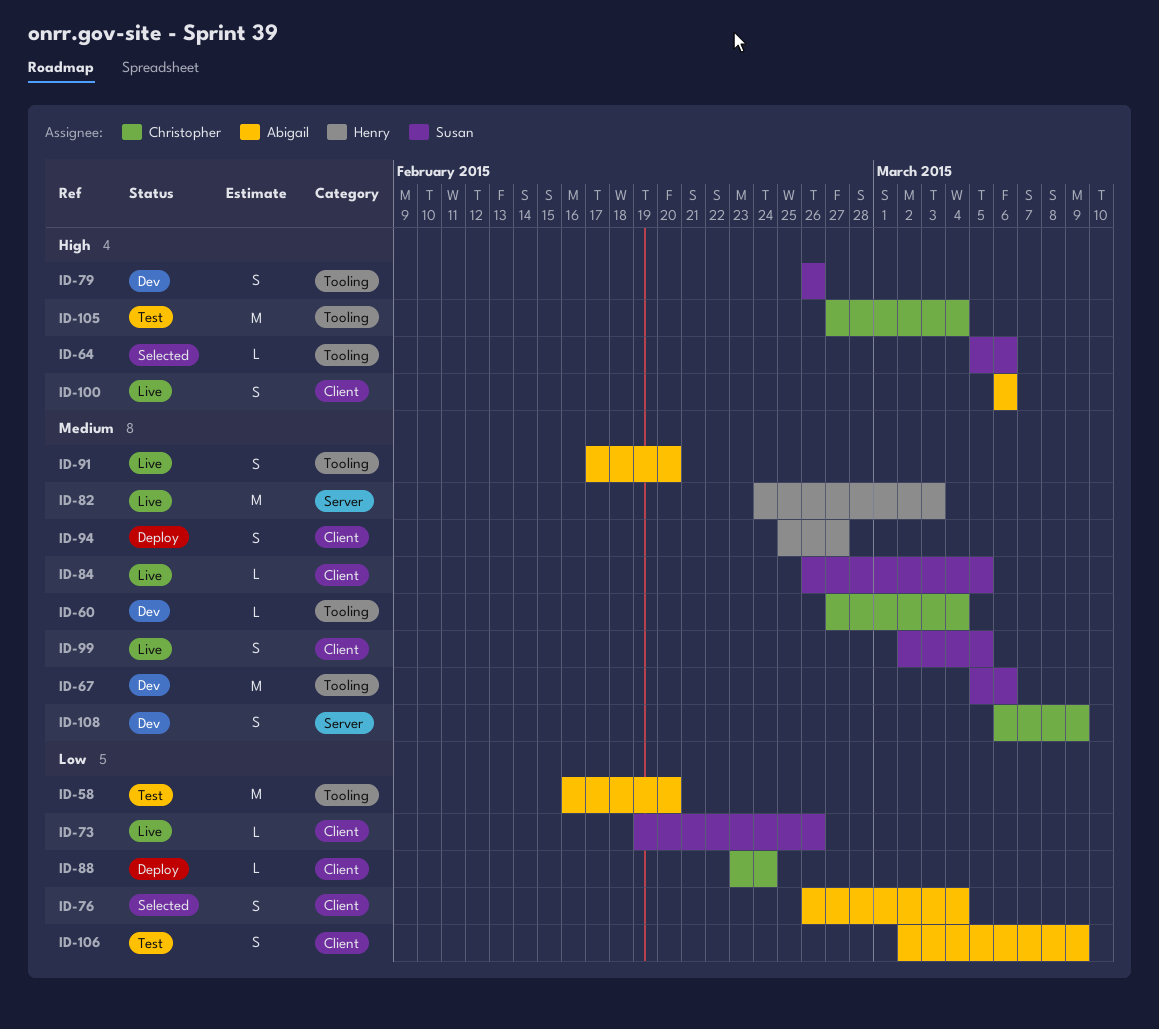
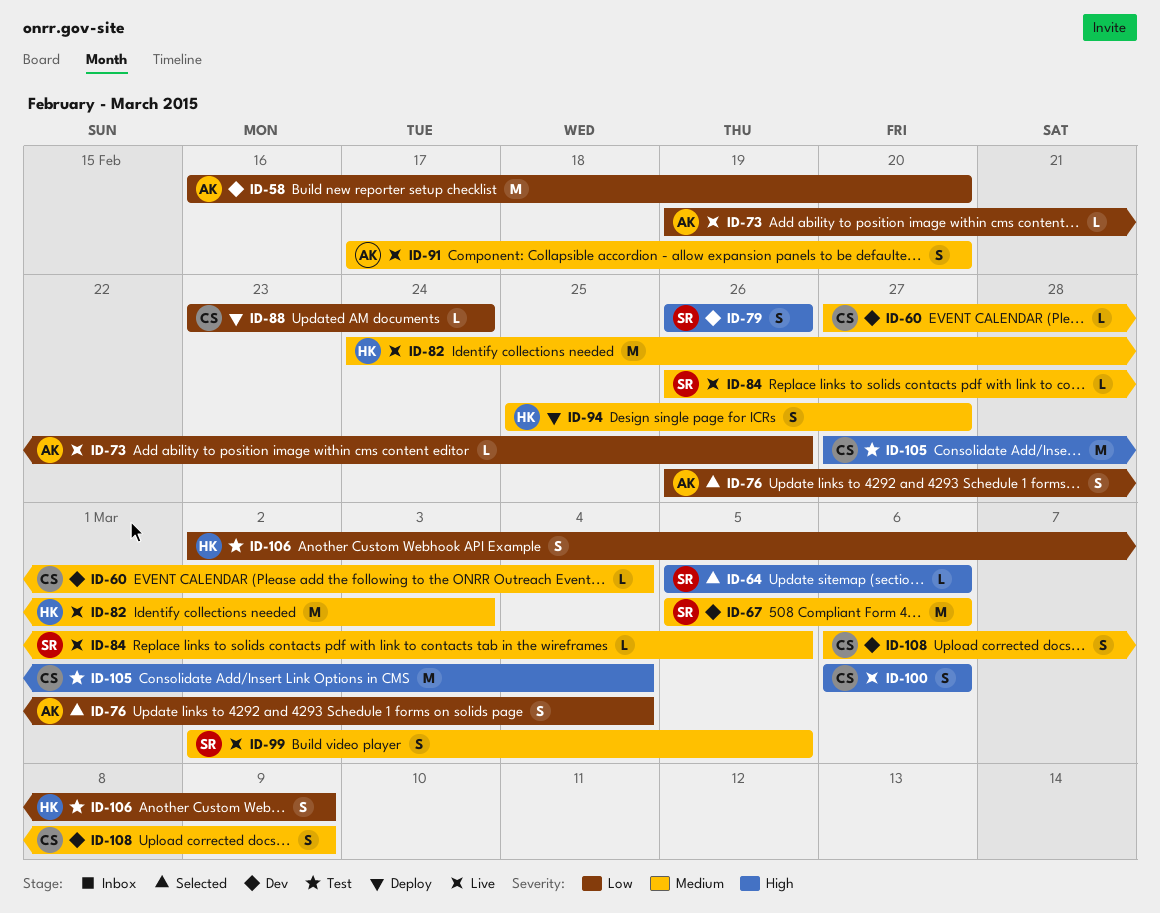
ID-58, status: Test -> Dev
ID-73, owner: Susan -> Abigail
ID-100, owner: Abigail -> Christopher
ID-106, owner: Abigail -> Henry

